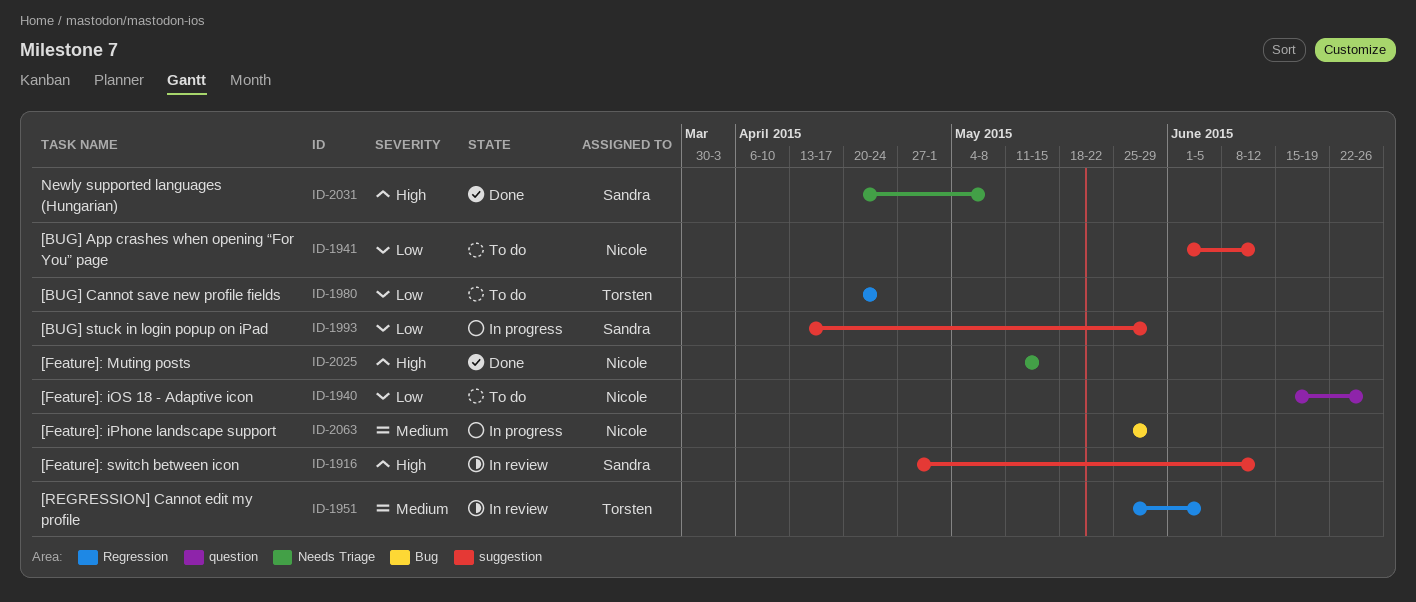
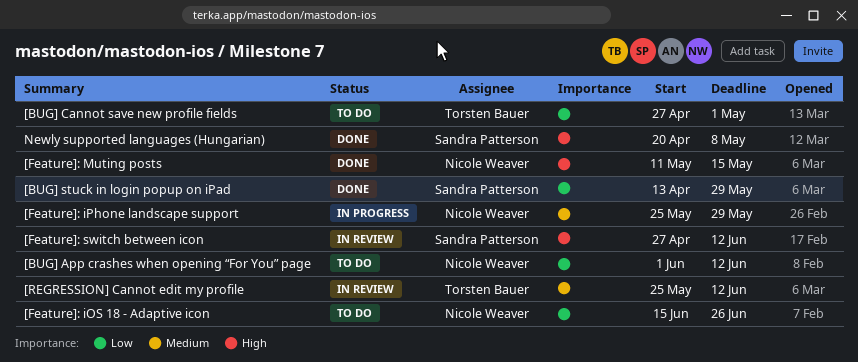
[BUG] Cannot save new profile fields, start: Apr 20 -> Apr 27
[BUG] Cannot save new profile fields, due: Apr 24 -> May 1
[BUG] stuck in login popup on iPad, status: In progress -> Done
[REGRESSION] Cannot edit my profile, due: Jun 5 -> Jun 12

